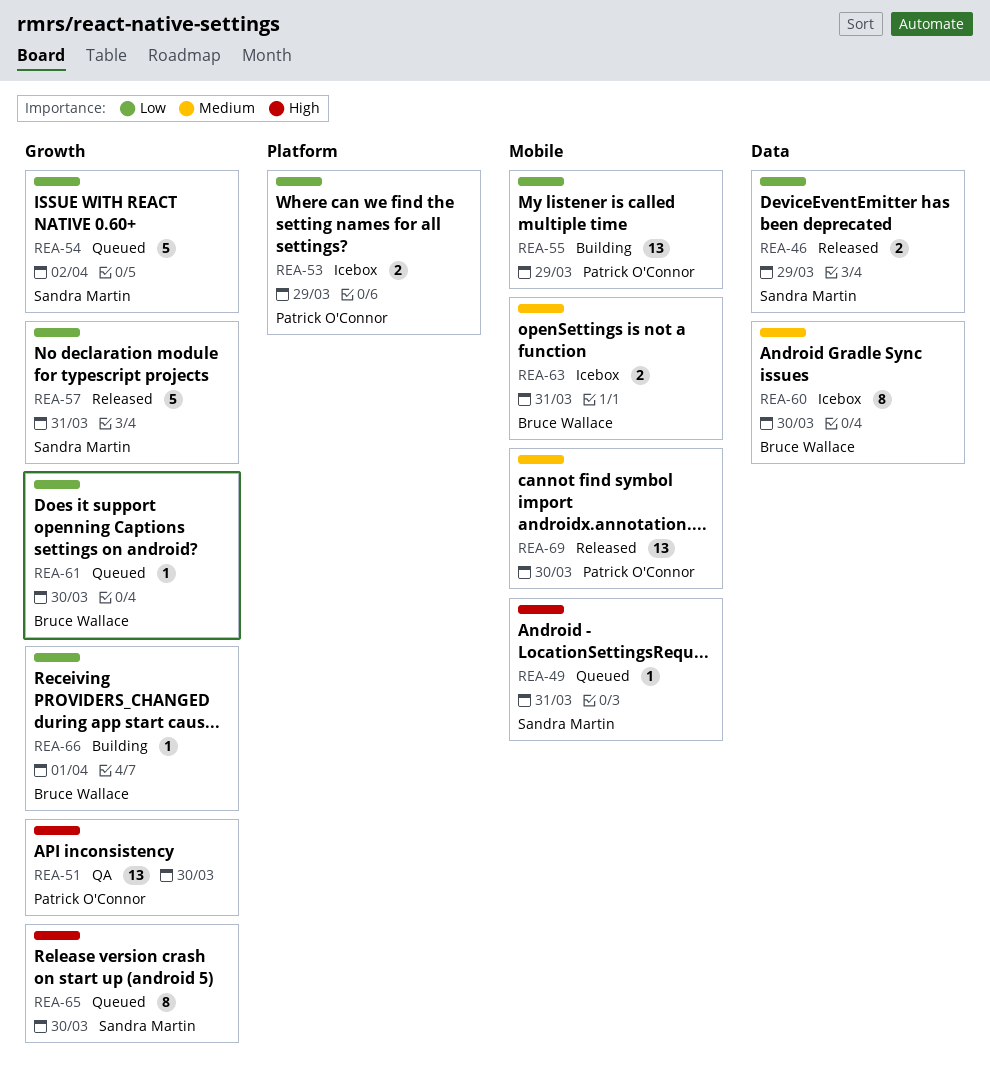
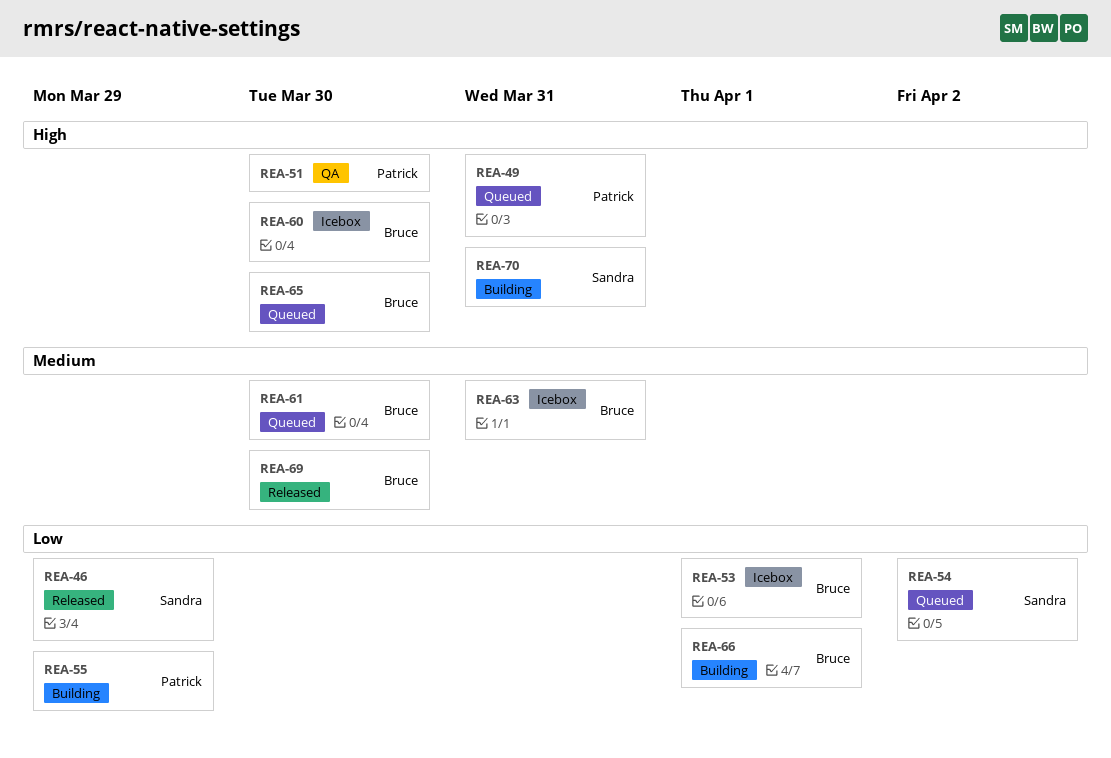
REA-49, owner: Sandra Martin -> Patrick O'Connor
REA-53, owner: Patrick O'Connor -> Bruce Wallace
REA-53, due: Mar 29 -> Apr 1
REA-57: present -> none
REA-60, priority: Medium -> High
REA-61, priority: Low -> Medium
REA-65, owner: Sandra Martin -> Bruce Wallace
REA-69, owner: Patrick O'Connor -> Bruce Wallace
REA-70: none -> present

